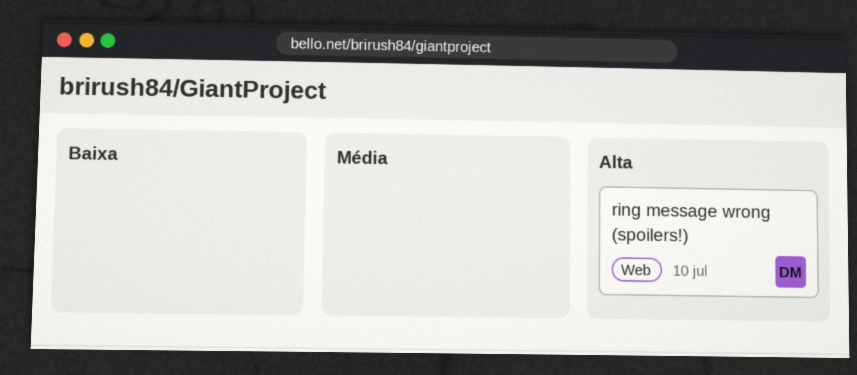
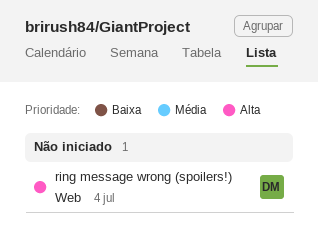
ring message wrong (spoilers!), due: Jul 10 -> Jul 4

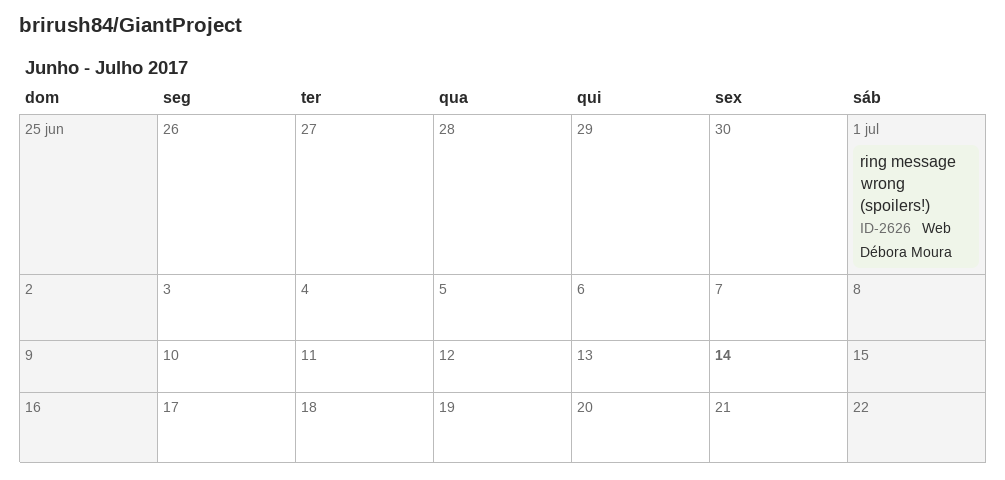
ring message wrong (spoilers!), due: Jul 4 -> Jul 1

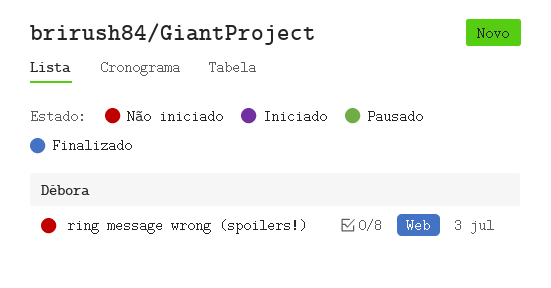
ring message wrong (spoilers!), due: Jul 1 -> Jul 3

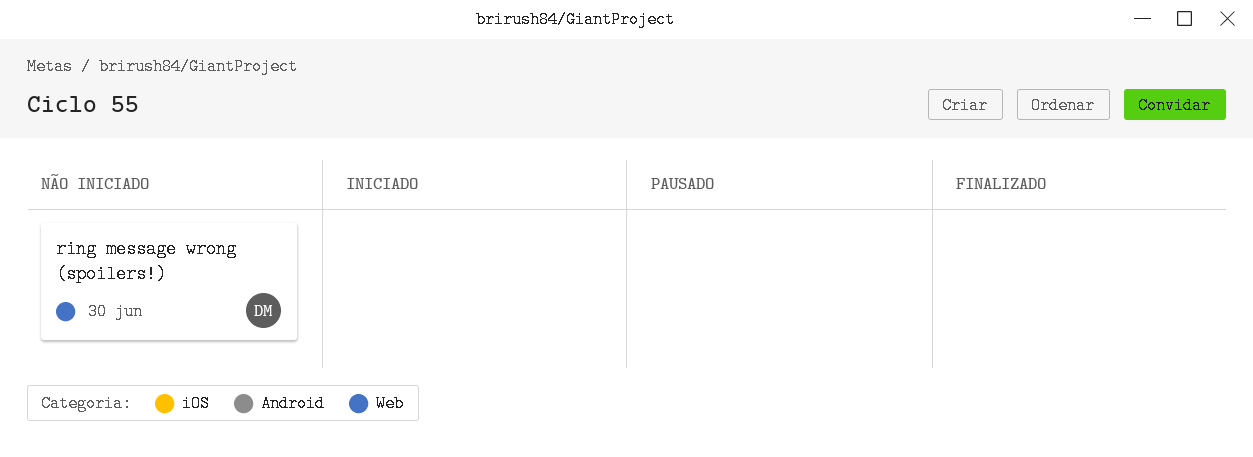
ring message wrong (spoilers!), due: Jul 3 -> Jun 30

